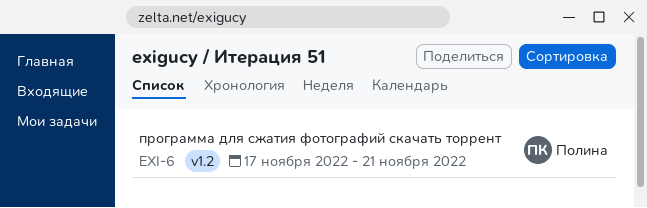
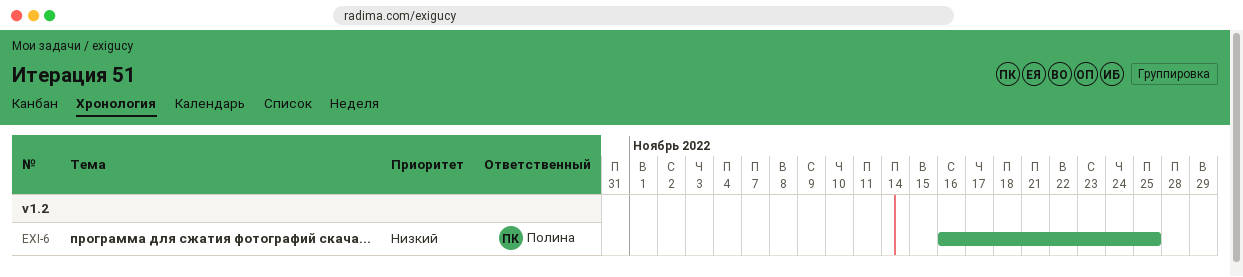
EXI-6, start: Nov 17 -> Nov 16
EXI-6, due: Nov 21 -> Nov 25

